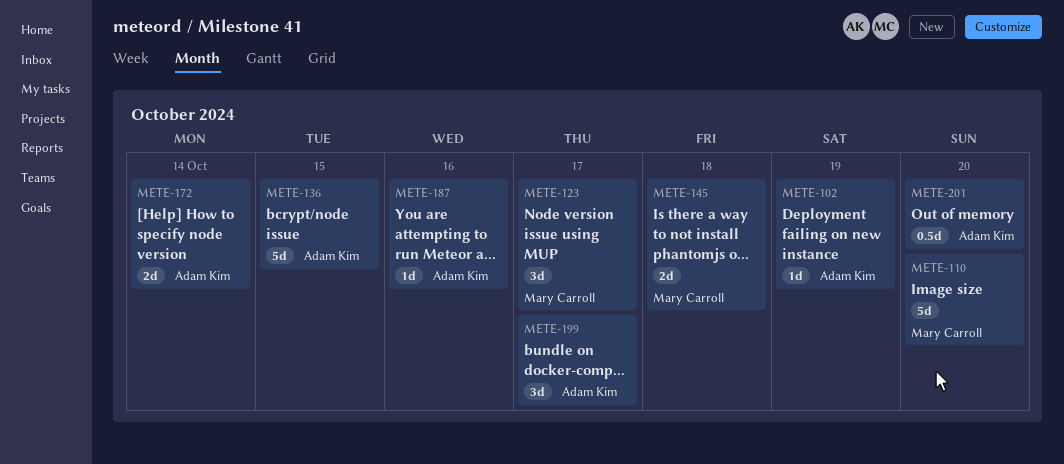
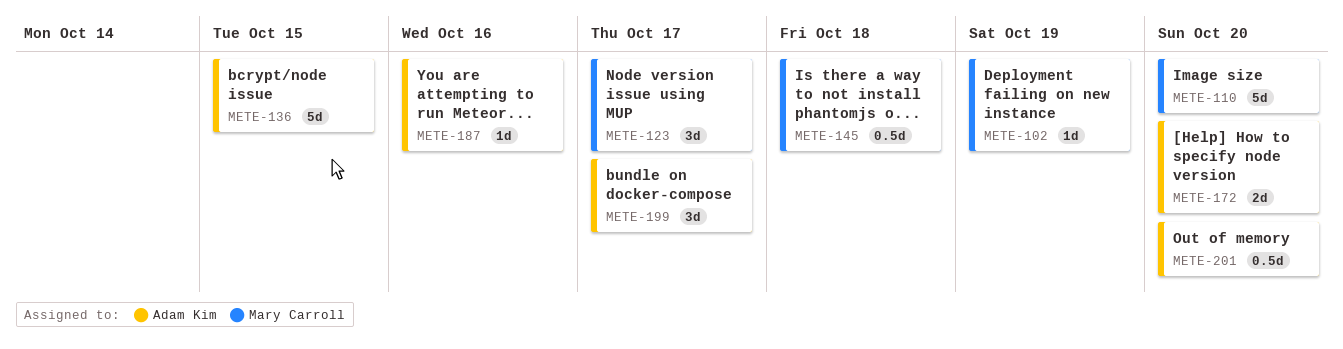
METE-102, owner: Adam Kim -> Mary Carroll
METE-145, estimate: 2d -> 0.5d
METE-172, due: Oct 14 -> Oct 20

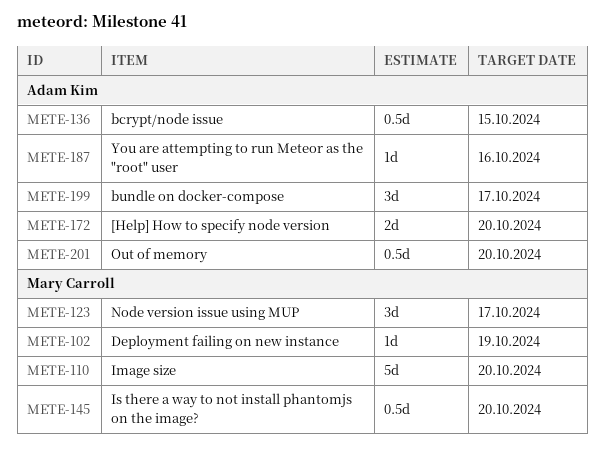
METE-136, estimate: 5d -> 0.5d
METE-145, due: Oct 18 -> Oct 20

